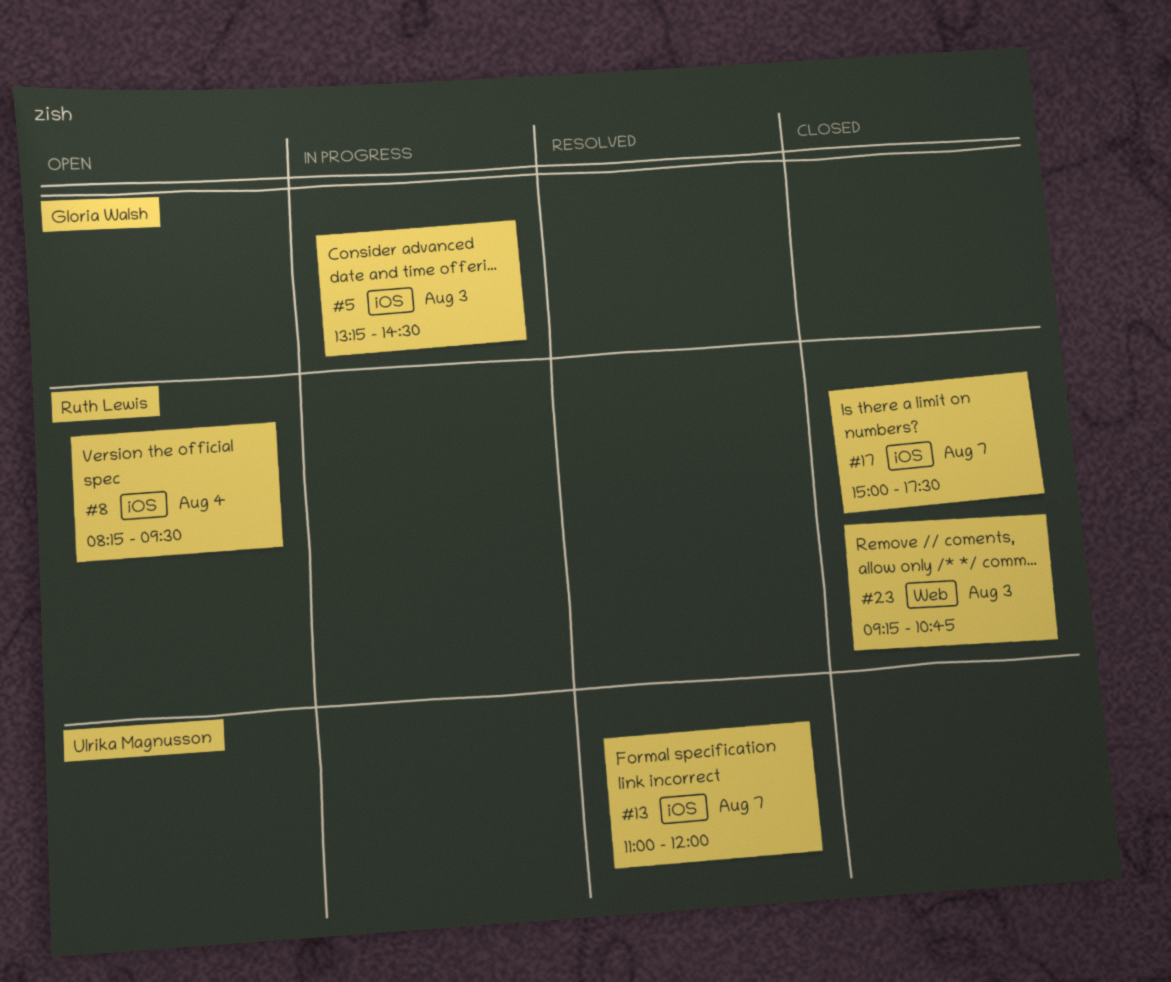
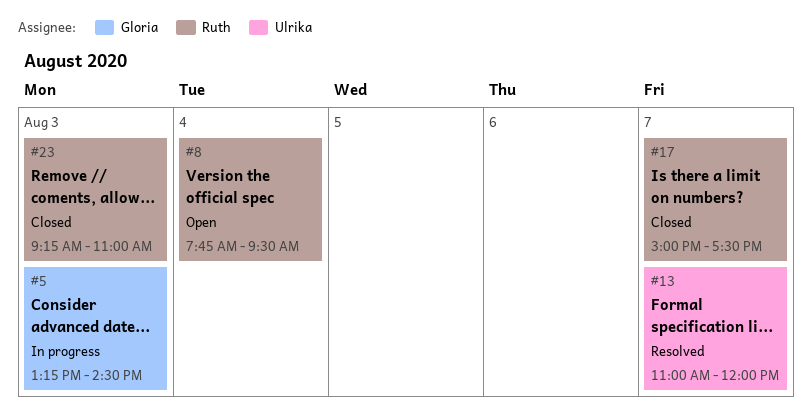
#8, begins: 08:15 -> 07:45
#23, ends: 10:45 -> 11:00

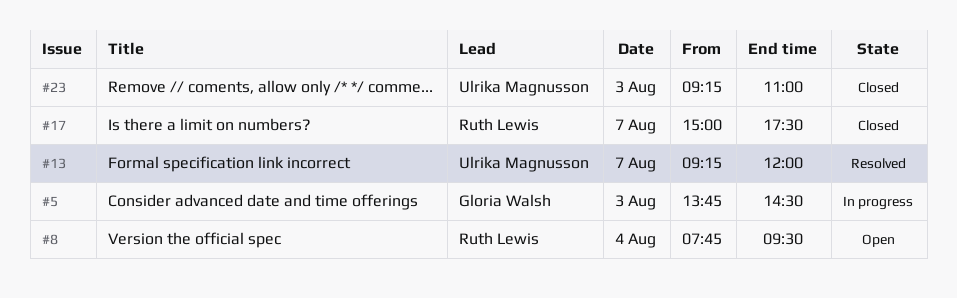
#5, begins: 13:15 -> 13:45
#13, begins: 11:00 -> 09:15
#23, owner: Ruth Lewis -> Ulrika Magnusson

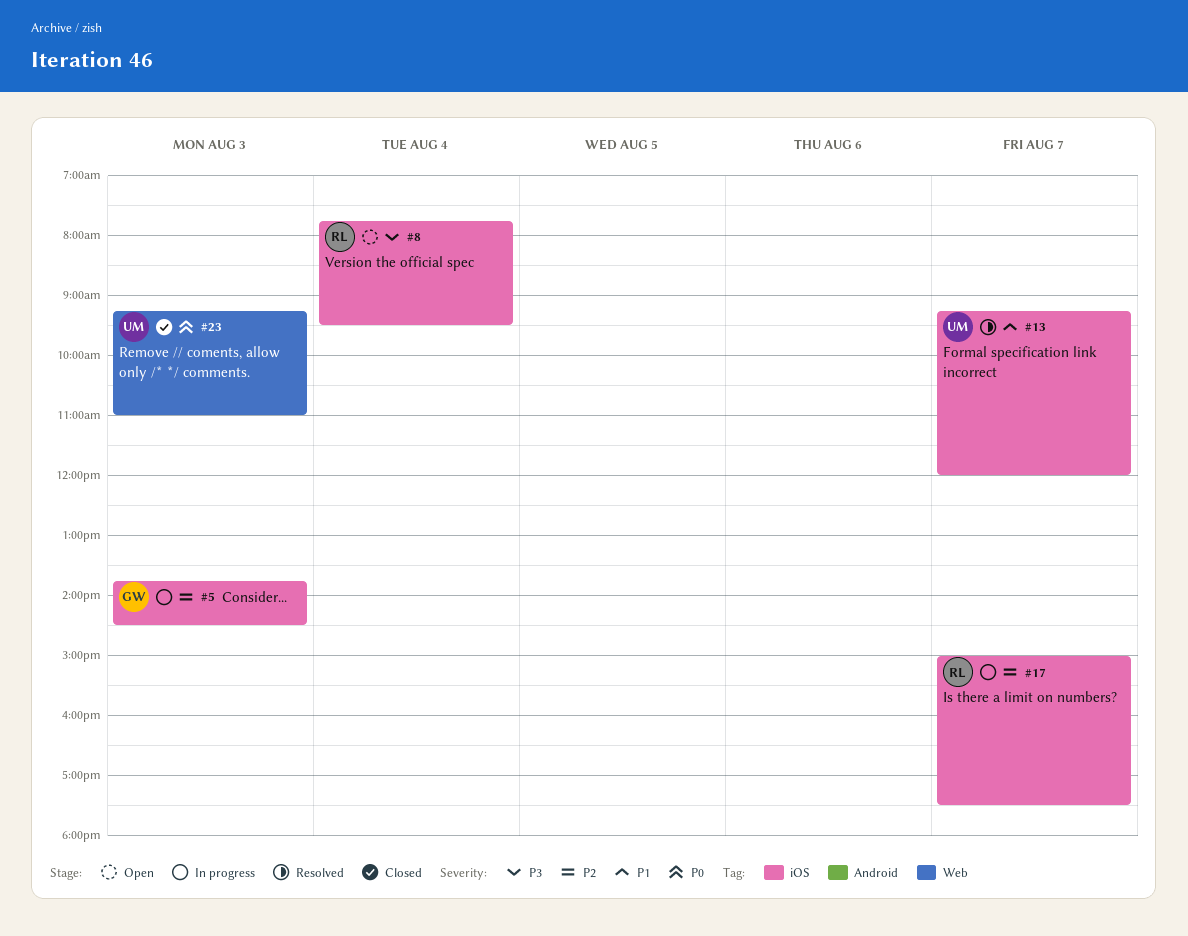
#17, status: Closed -> In progress

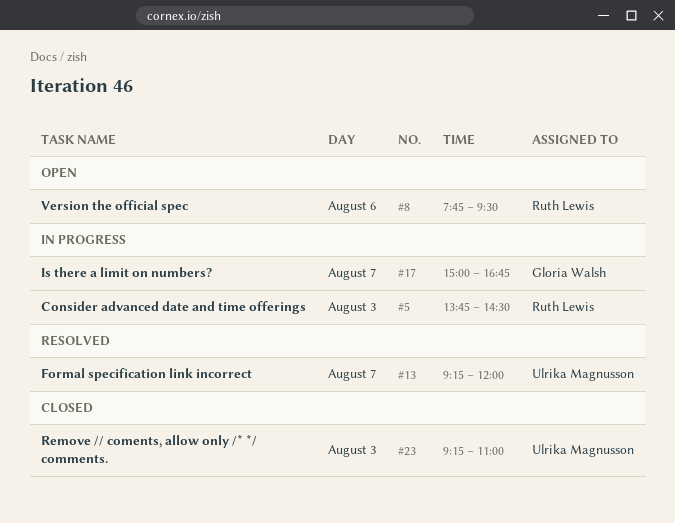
#5, owner: Gloria Walsh -> Ruth Lewis
#8, day: Aug 4 -> Aug 6
#17, owner: Ruth Lewis -> Gloria Walsh
#17, ends: 17:30 -> 16:45

